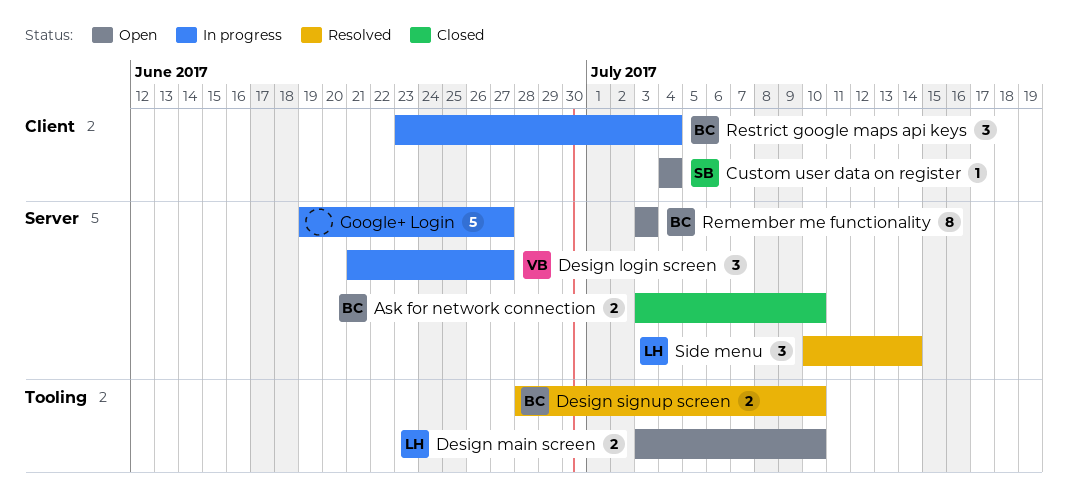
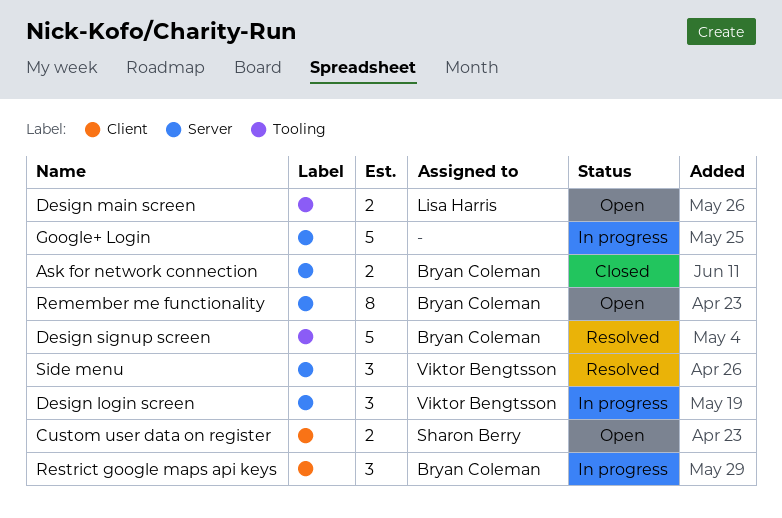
Custom user data on register, estimate: 1 -> 2
Design signup screen, estimate: 2 -> 5
Side menu, owner: Lisa Harris -> Viktor Bengtsson

